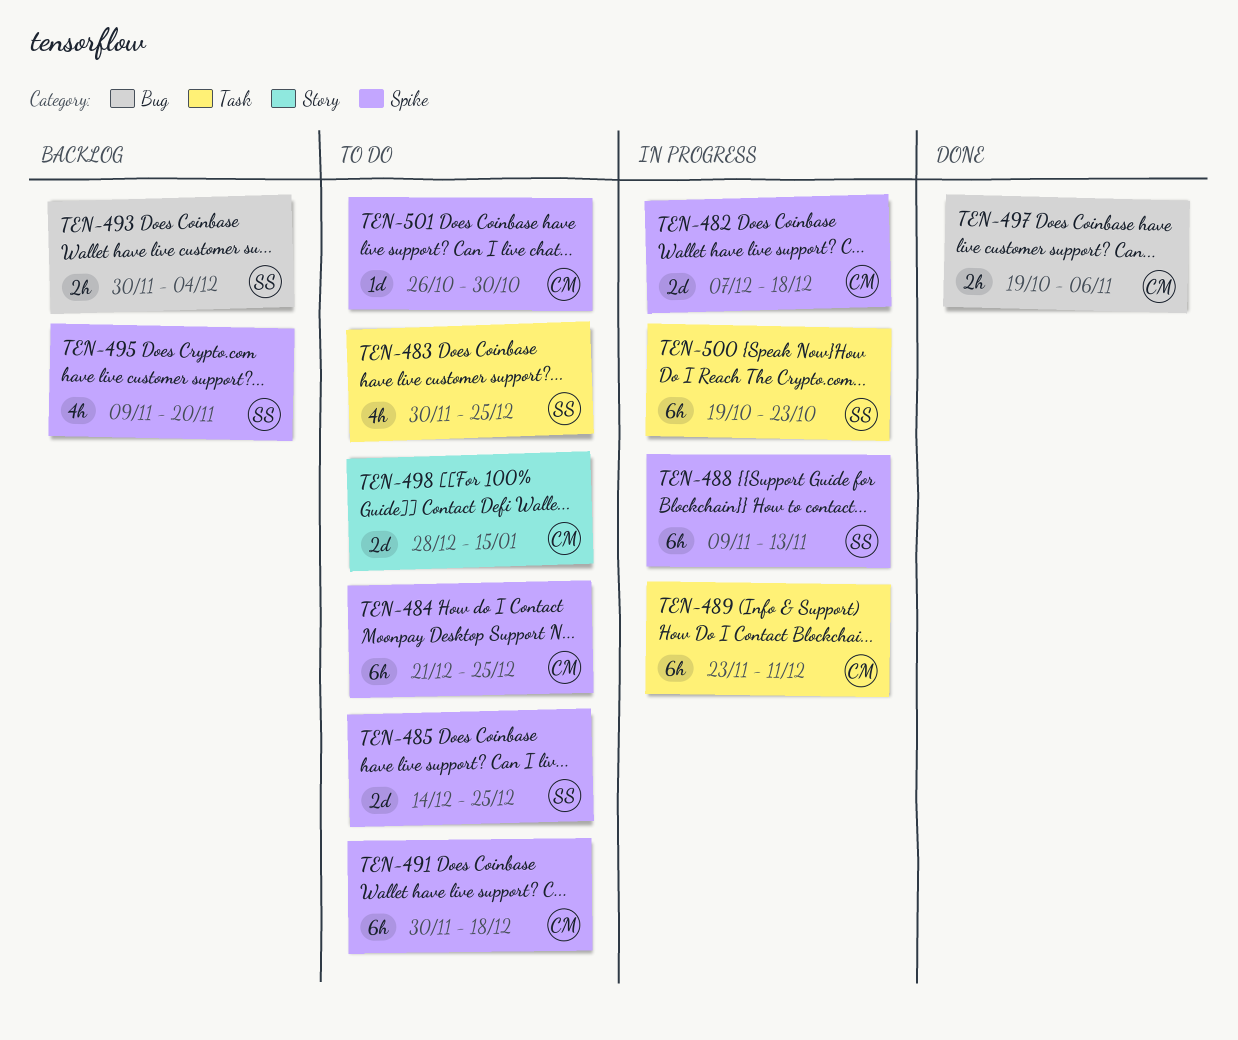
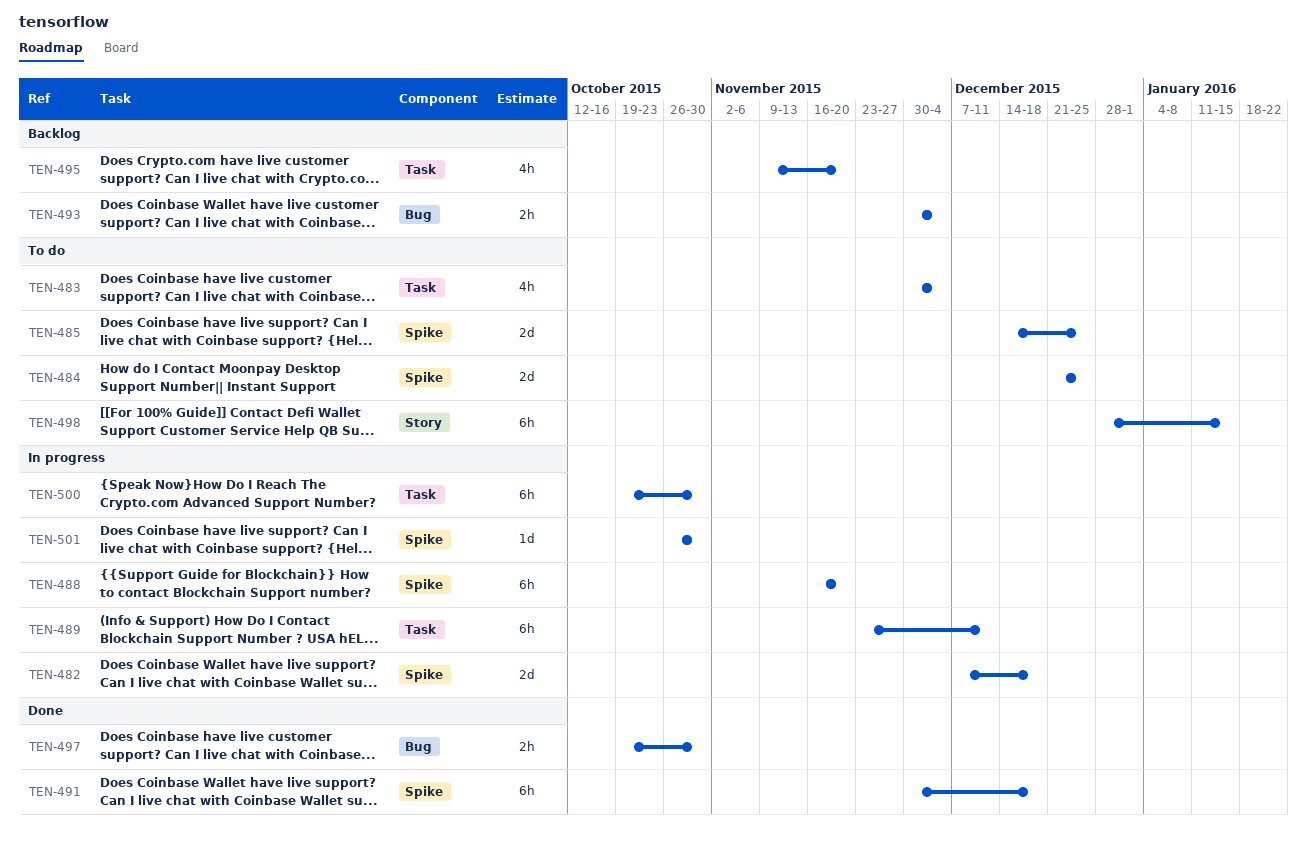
TEN-483, due: Dec 25 -> Dec 4
TEN-484, estimate: 6h -> 2d
TEN-488, start: Nov 9 -> Nov 16
TEN-488, due: Nov 13 -> Nov 20
TEN-491, status: To do -> Done
TEN-495, label: Spike -> Task
TEN-497, due: Nov 6 -> Oct 30
TEN-498, estimate: 2d -> 6h
TEN-500, due: Oct 23 -> Oct 30
TEN-501, status: To do -> In progress

